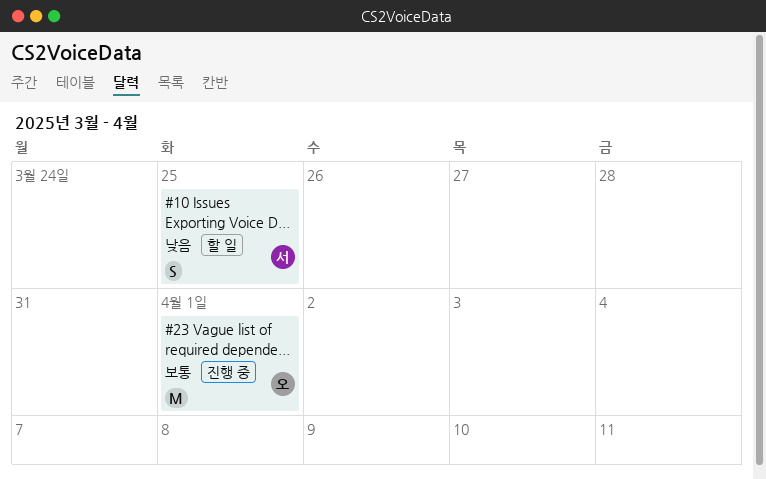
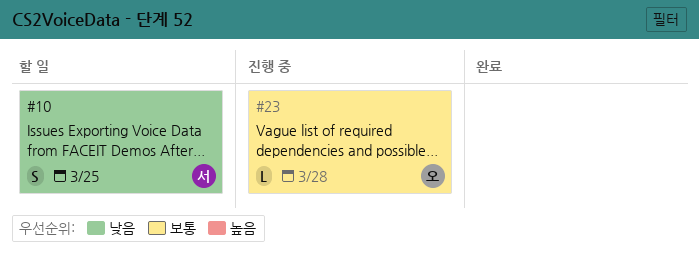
#23, estimate: M -> L
#23, due: Apr 1 -> Mar 28

